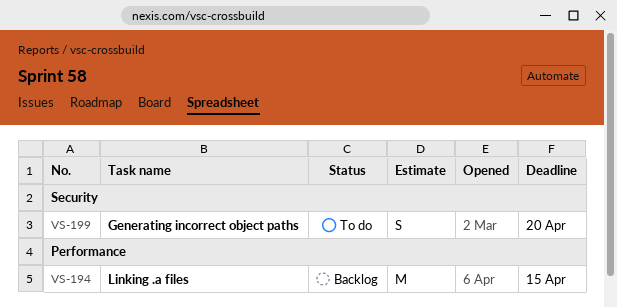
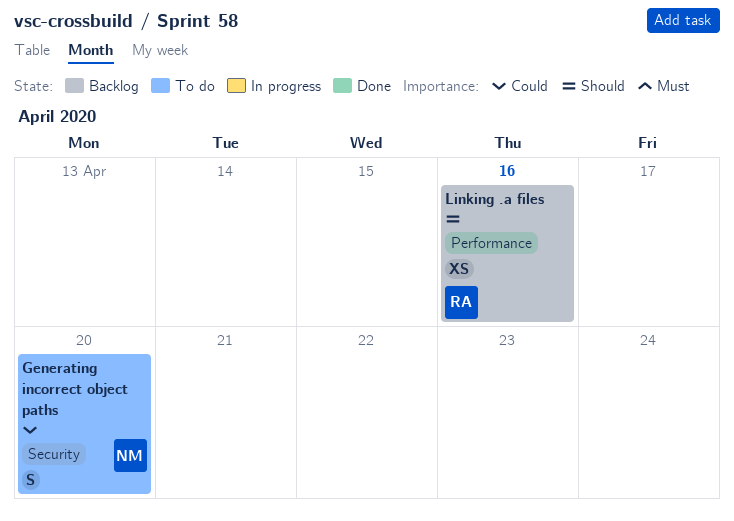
Linking .a files, estimate: M -> XS
Linking .a files, due: Apr 15 -> Apr 16

